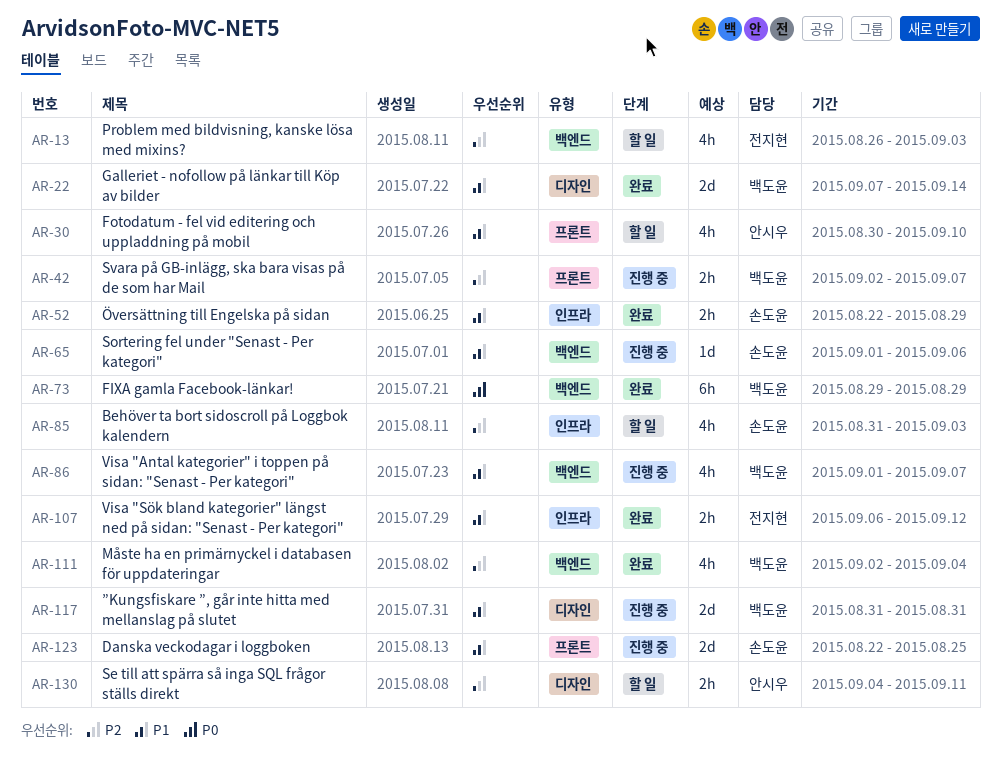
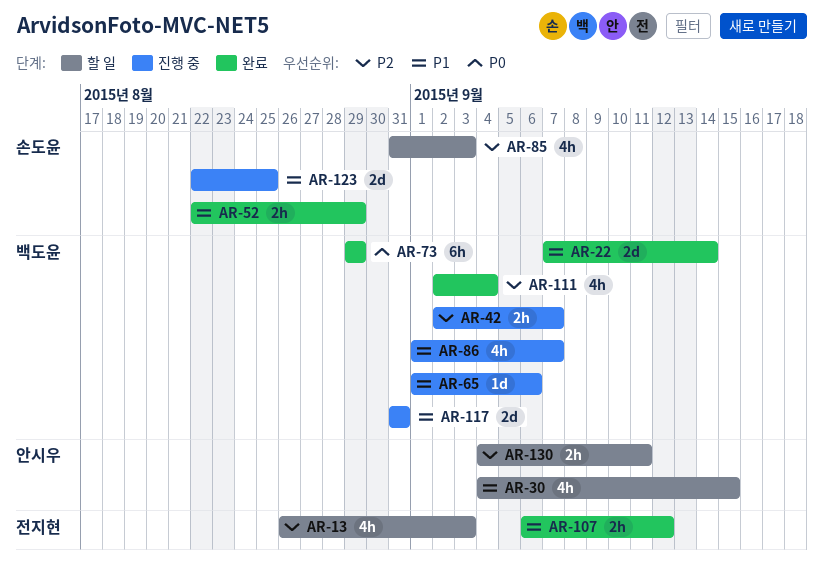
AR-30, start: Aug 30 -> Sep 4
AR-30, due: Sep 10 -> Sep 15
AR-65, owner: 손도윤 -> 백도윤

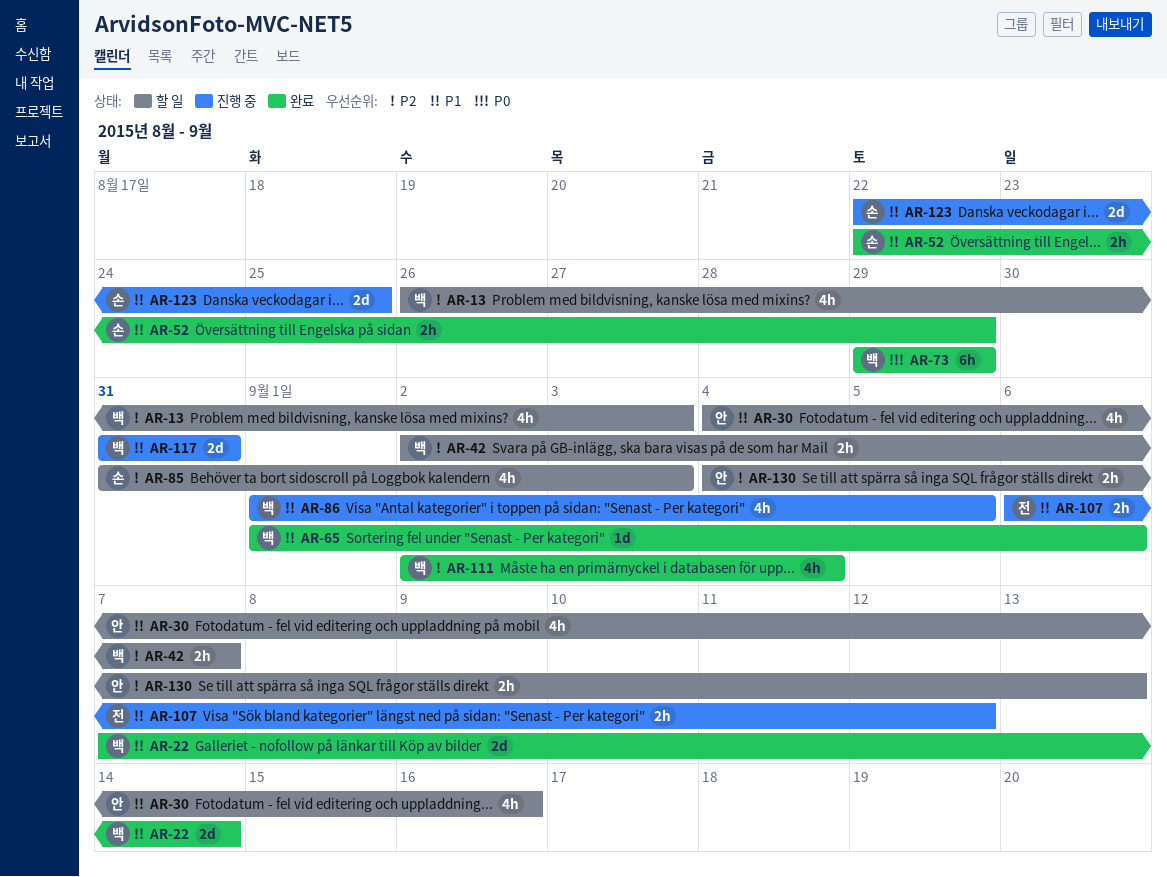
AR-13, owner: 전지현 -> 백도윤
AR-30, due: Sep 15 -> Sep 16
AR-42, status: 진행 중 -> 할 일
AR-65, status: 진행 중 -> 완료
AR-86, due: Sep 7 -> Sep 5
AR-107, status: 완료 -> 진행 중
AR-130, due: Sep 11 -> Sep 13

